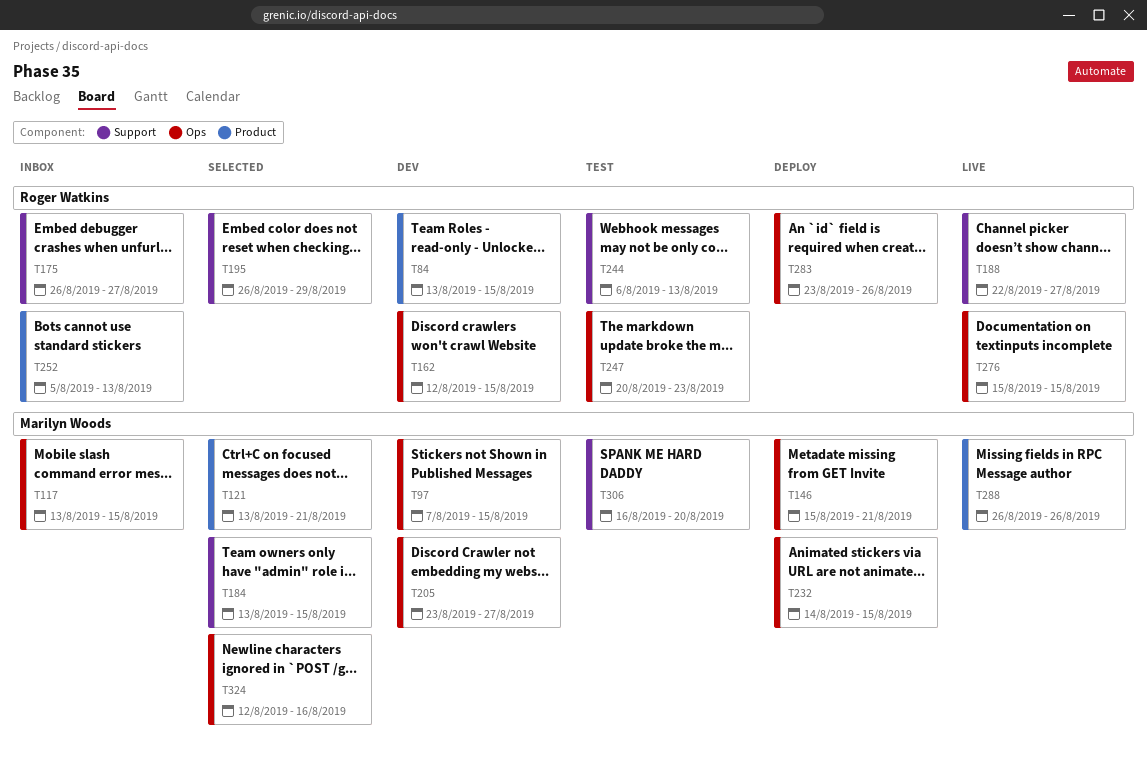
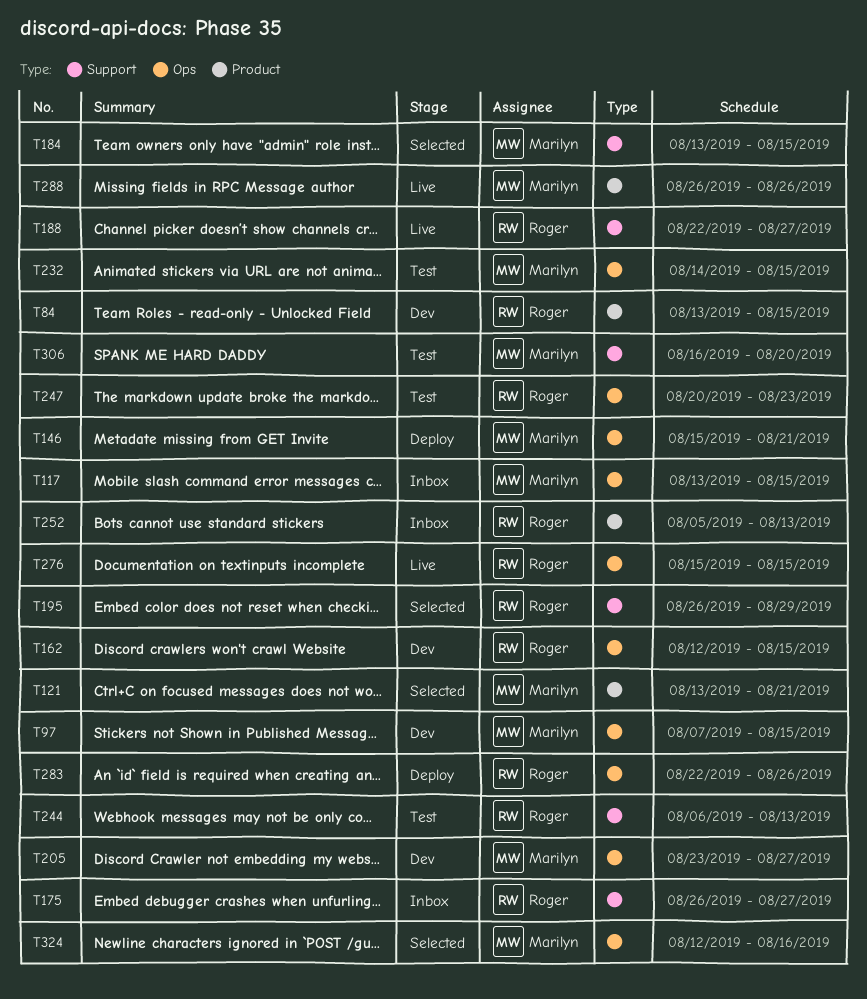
T232, status: Deploy -> Test
T283, start: Aug 23 -> Aug 22

